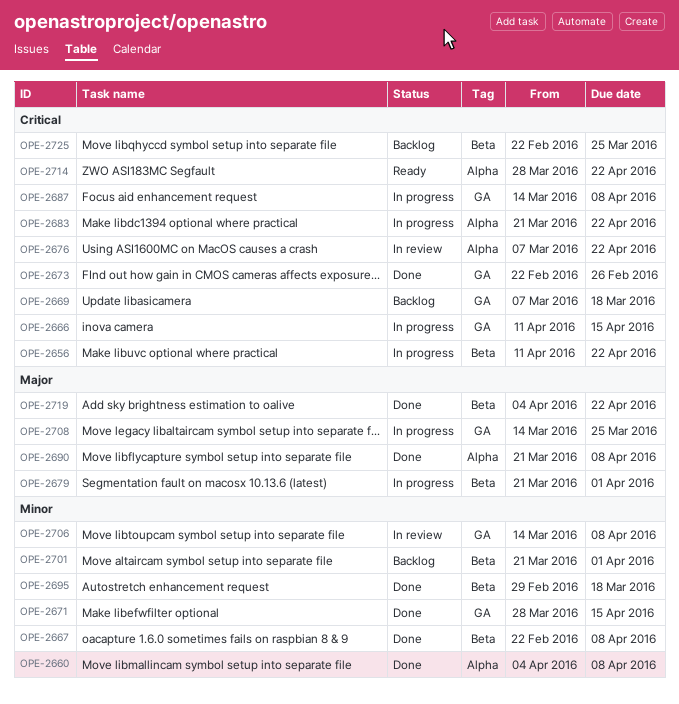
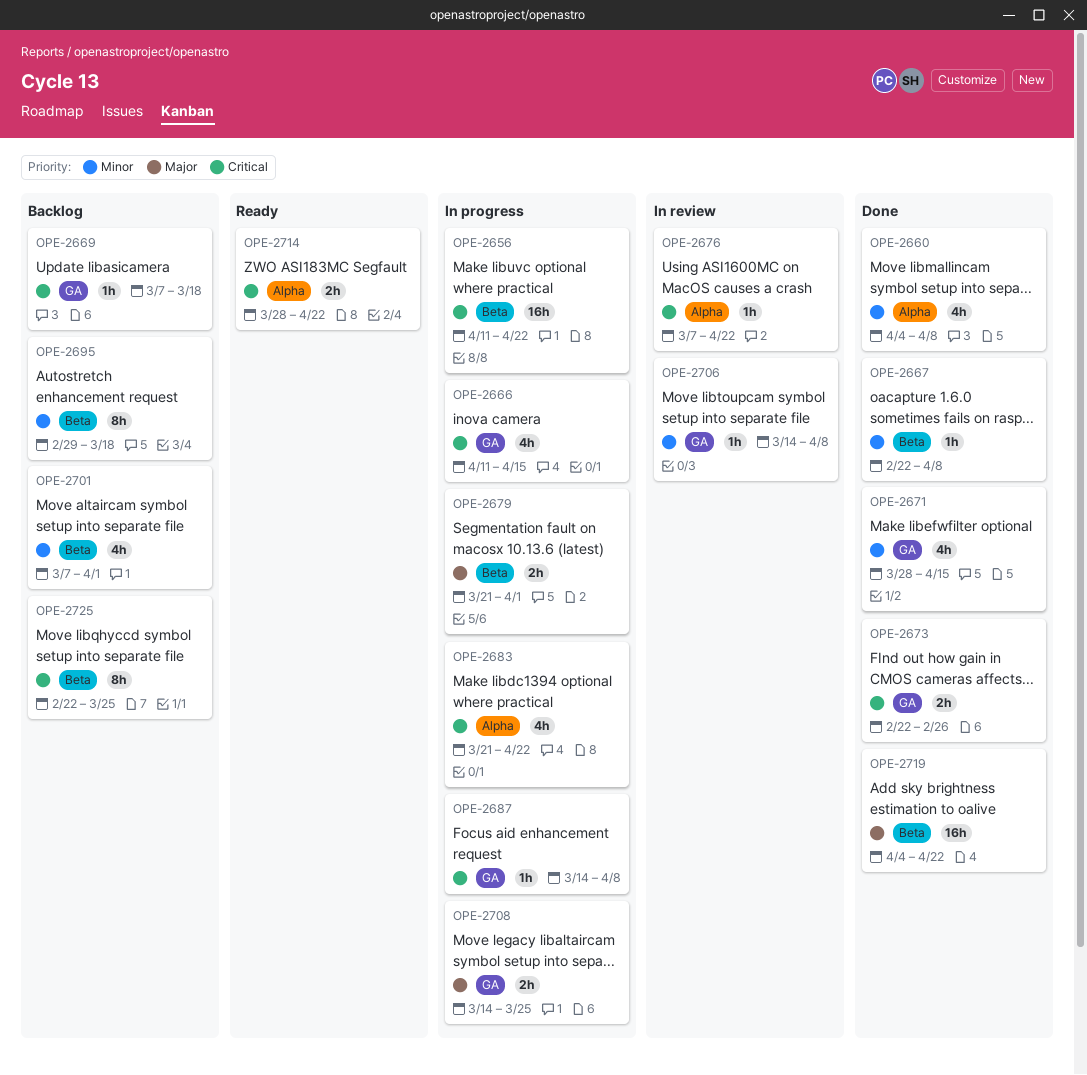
OPE-2690: present -> none
OPE-2695, status: Done -> Backlog
OPE-2701, start: Mar 21 -> Mar 7

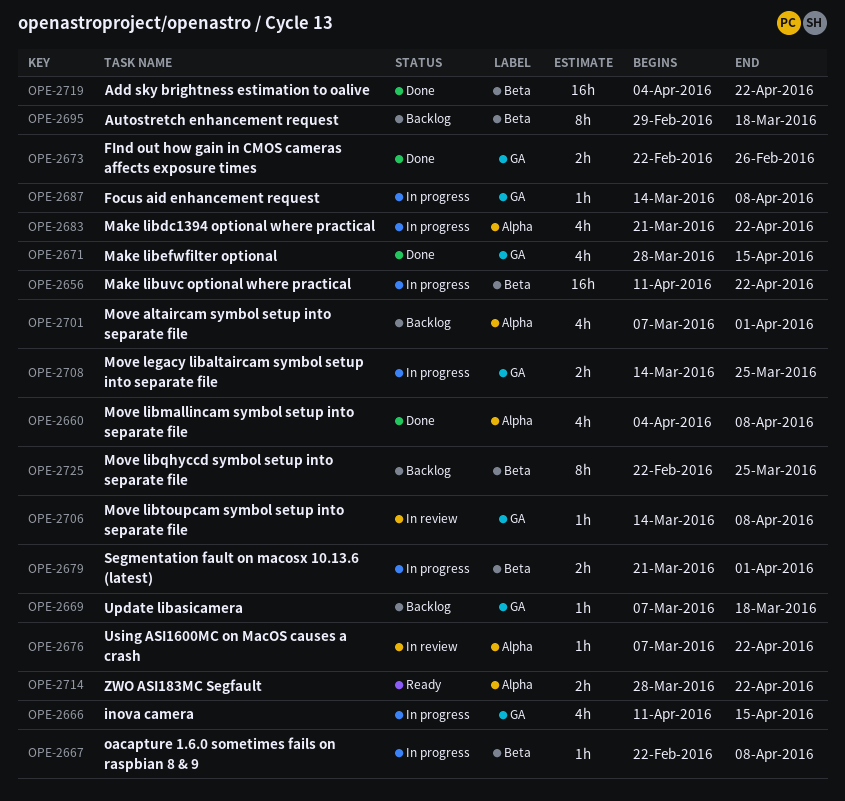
OPE-2667, status: Done -> In progress
OPE-2701, label: Beta -> Alpha

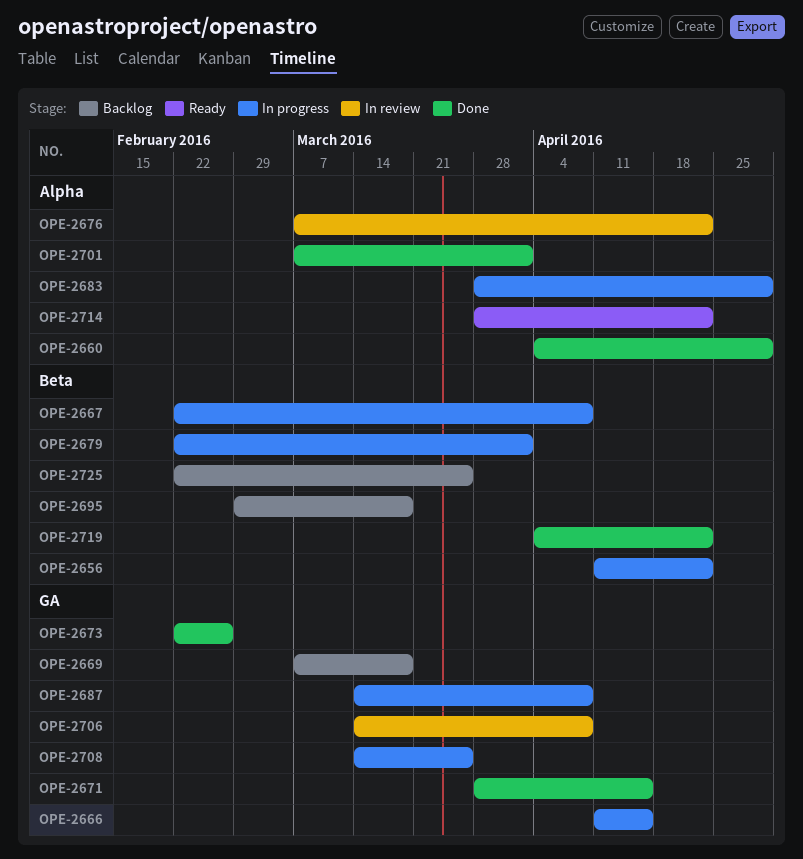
OPE-2660, due: Apr 8 -> Apr 29
OPE-2679, start: Mar 21 -> Feb 22
OPE-2683, start: Mar 21 -> Mar 28
OPE-2683, due: Apr 22 -> Apr 29
OPE-2701, status: Backlog -> Done

